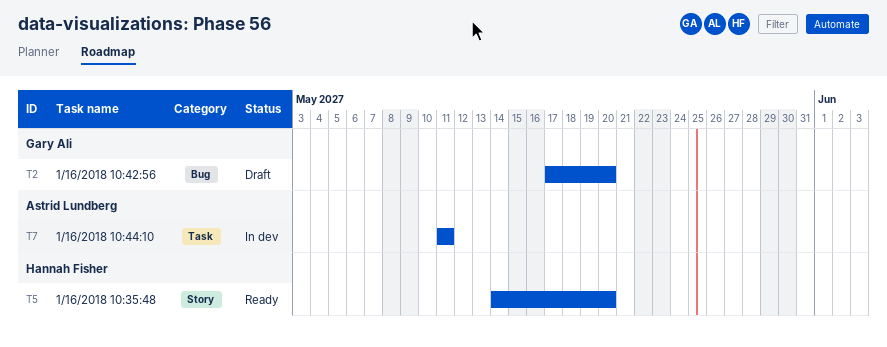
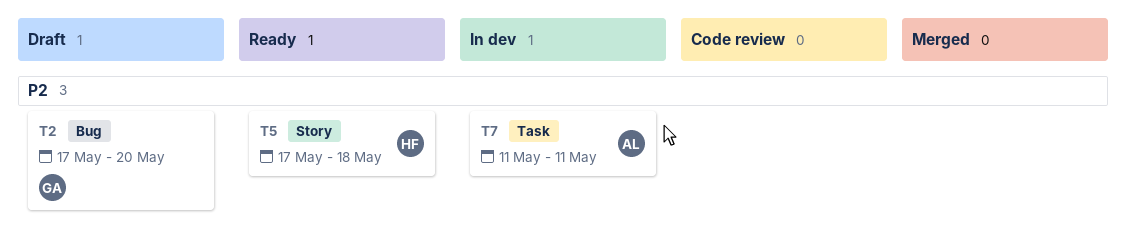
T5, start: May 14 -> May 17
T5, due: May 20 -> May 18

